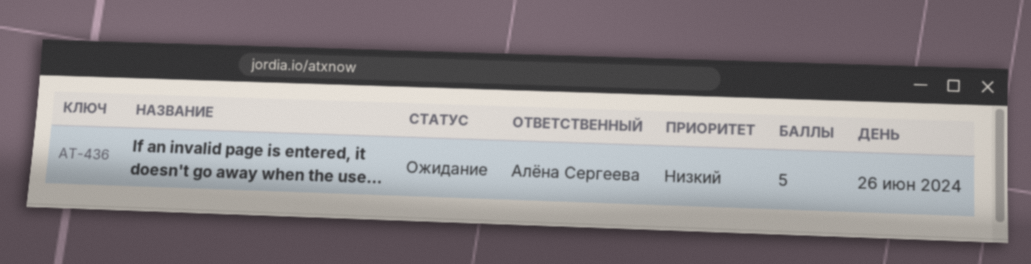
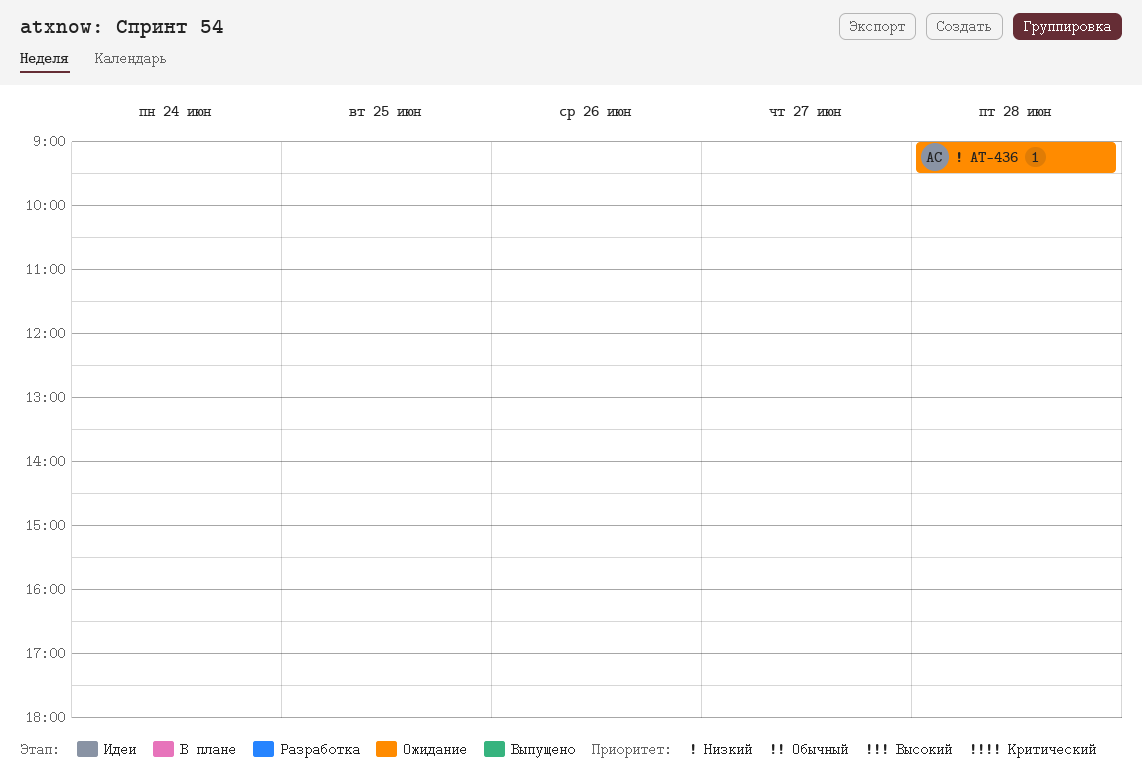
AT-436, estimate: 5 -> 1
AT-436, day: Jun 26 -> Jun 28

